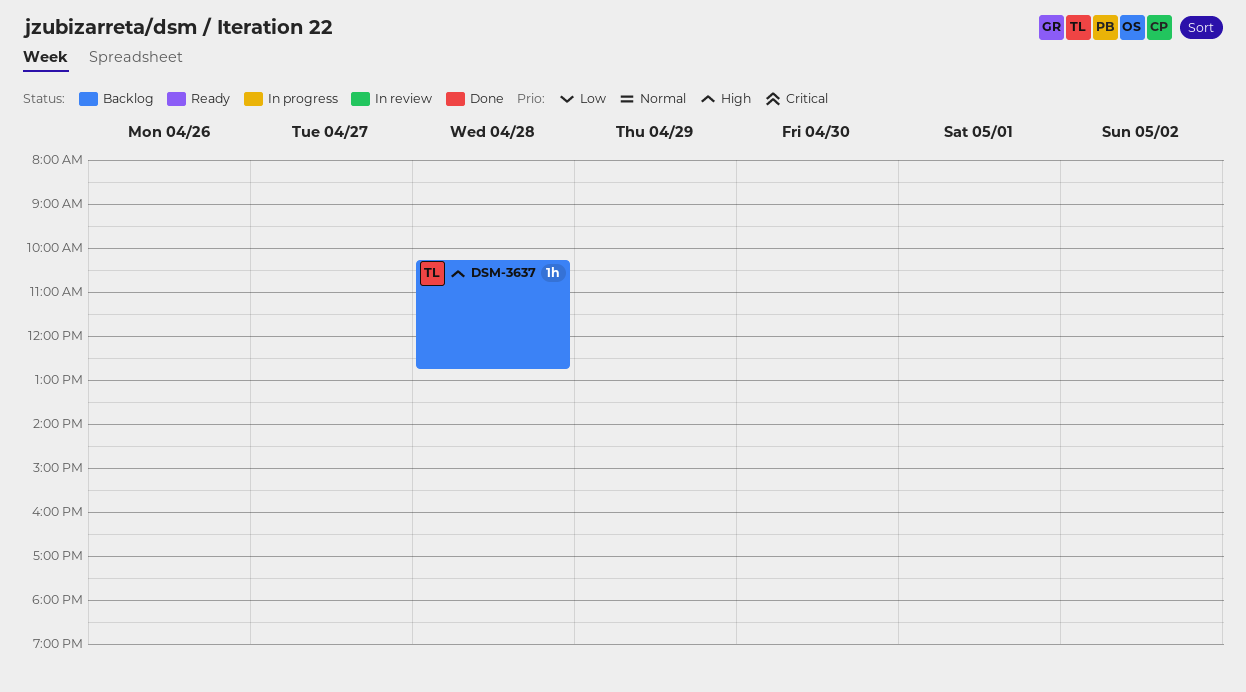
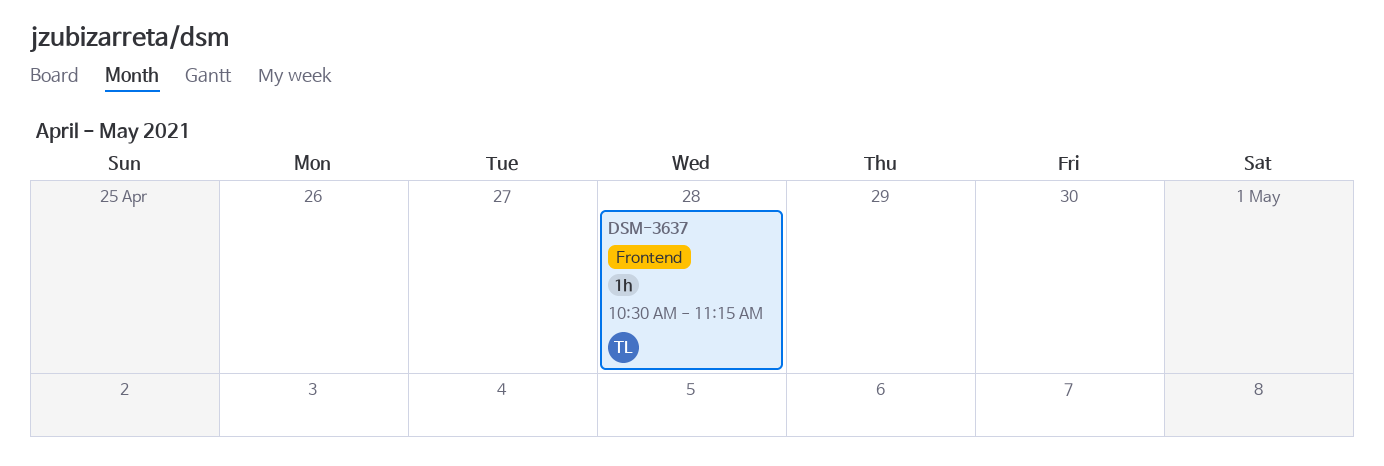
DSM-3637, begins: 10:15 -> 10:30
DSM-3637, ends: 12:45 -> 11:15

